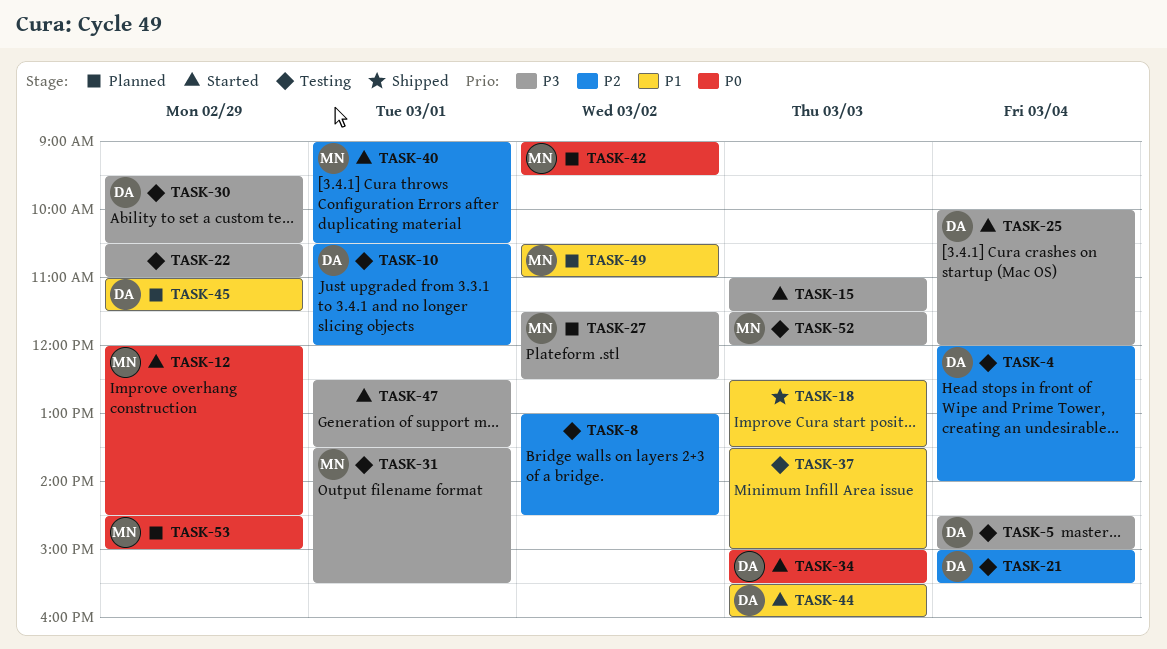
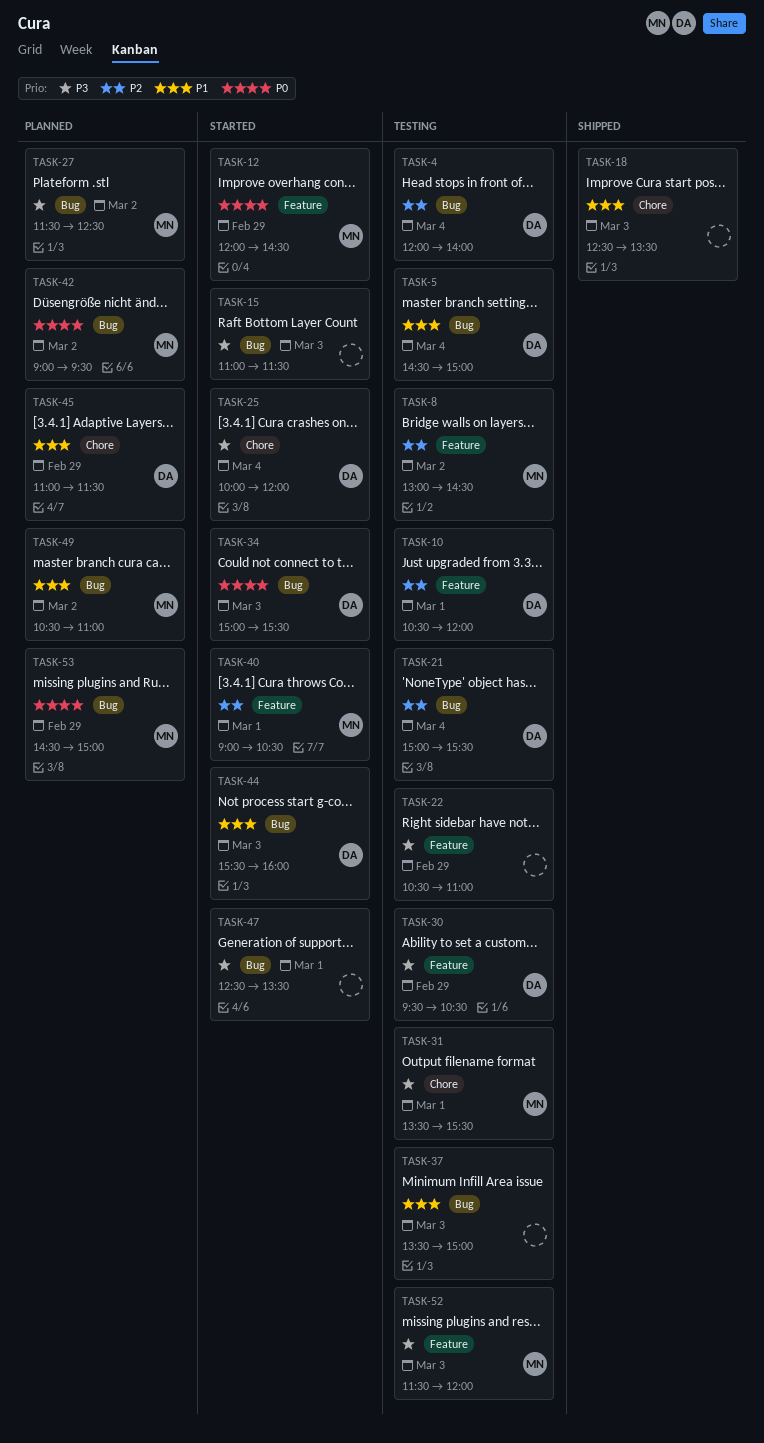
TASK-5, priority: P3 -> P1
TASK-8, owner: none -> MN

